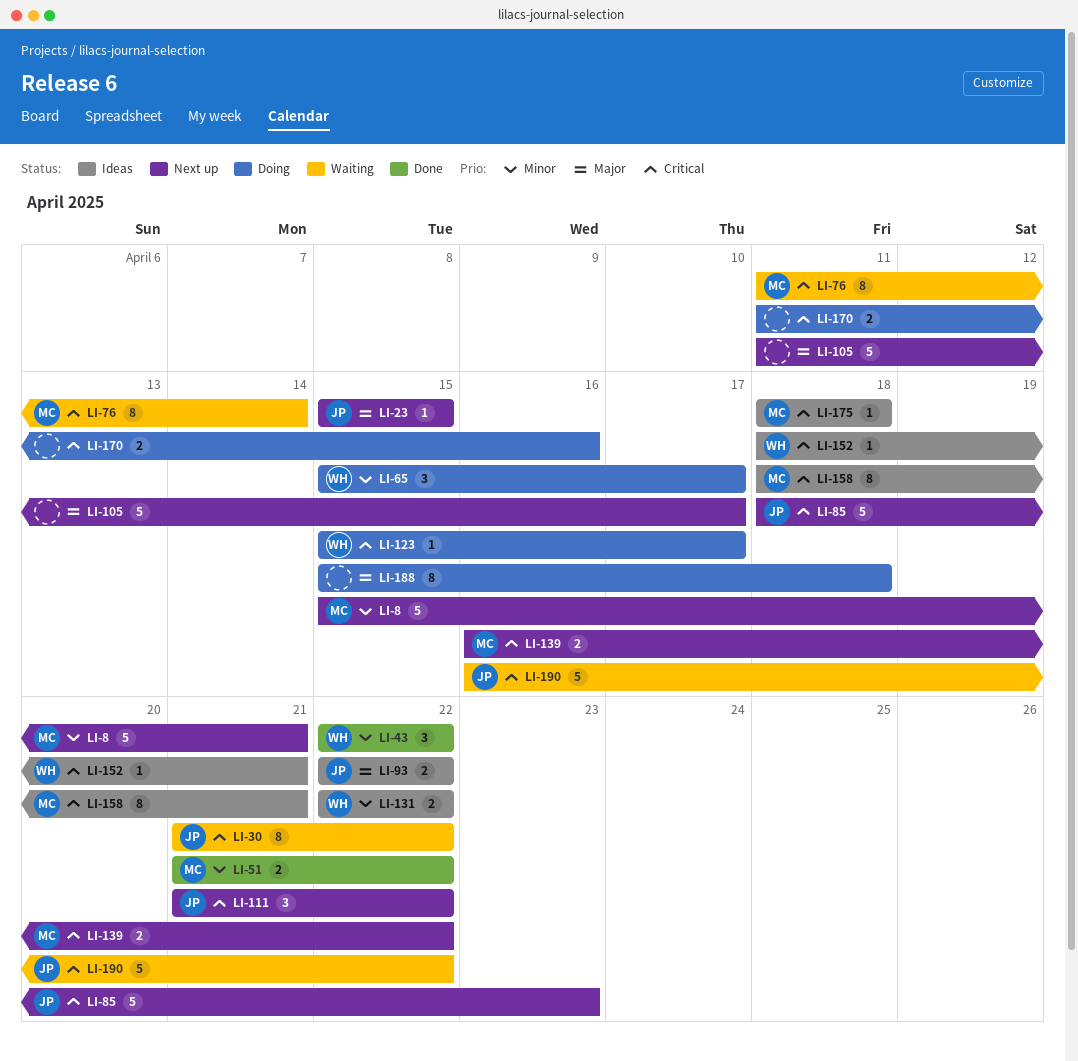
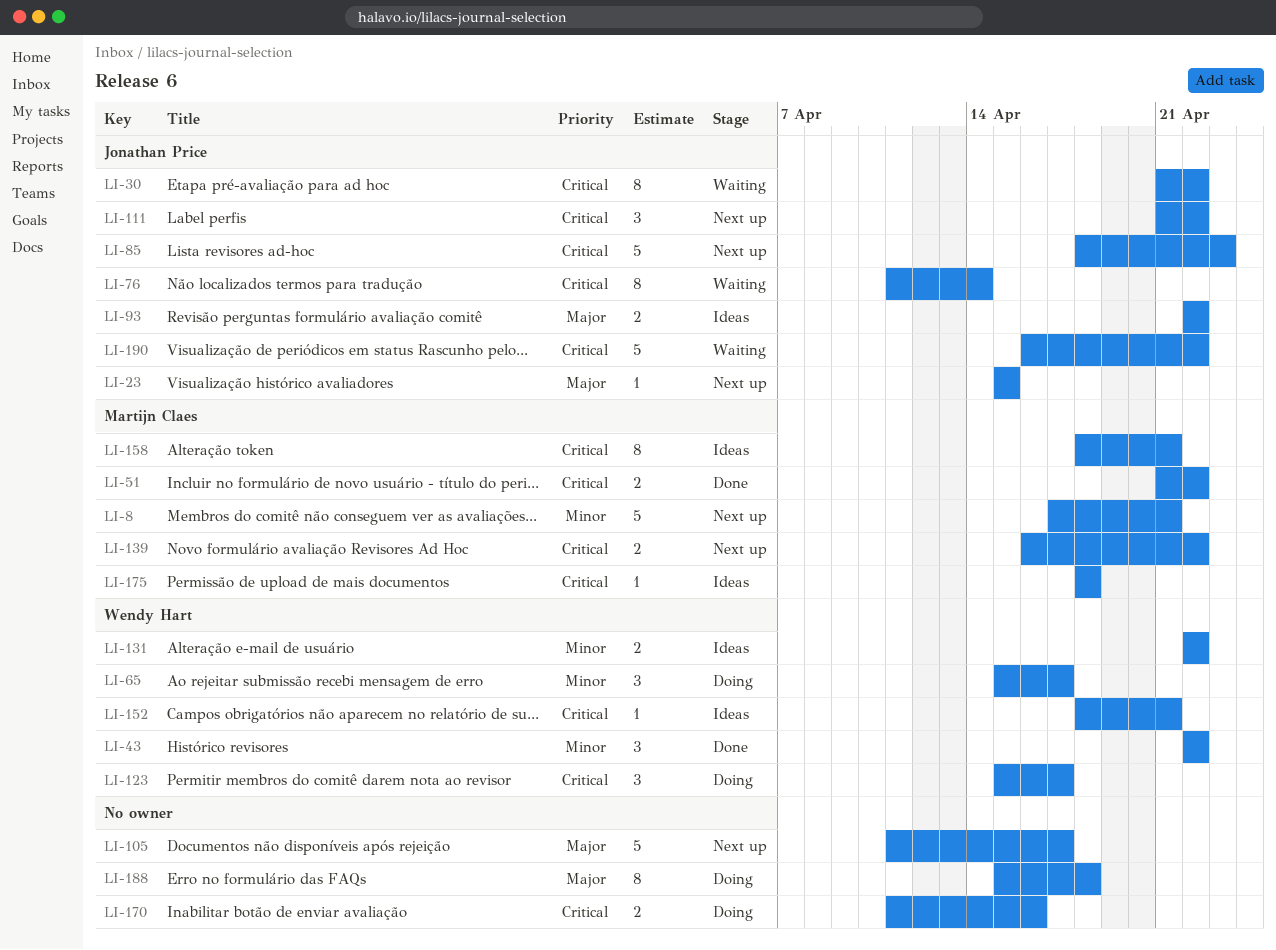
LI-8, start: Apr 15 -> Apr 17
LI-51, priority: Minor -> Critical
LI-76, owner: Martijn Claes -> Jonathan Price
LI-123, estimate: 1 -> 3

